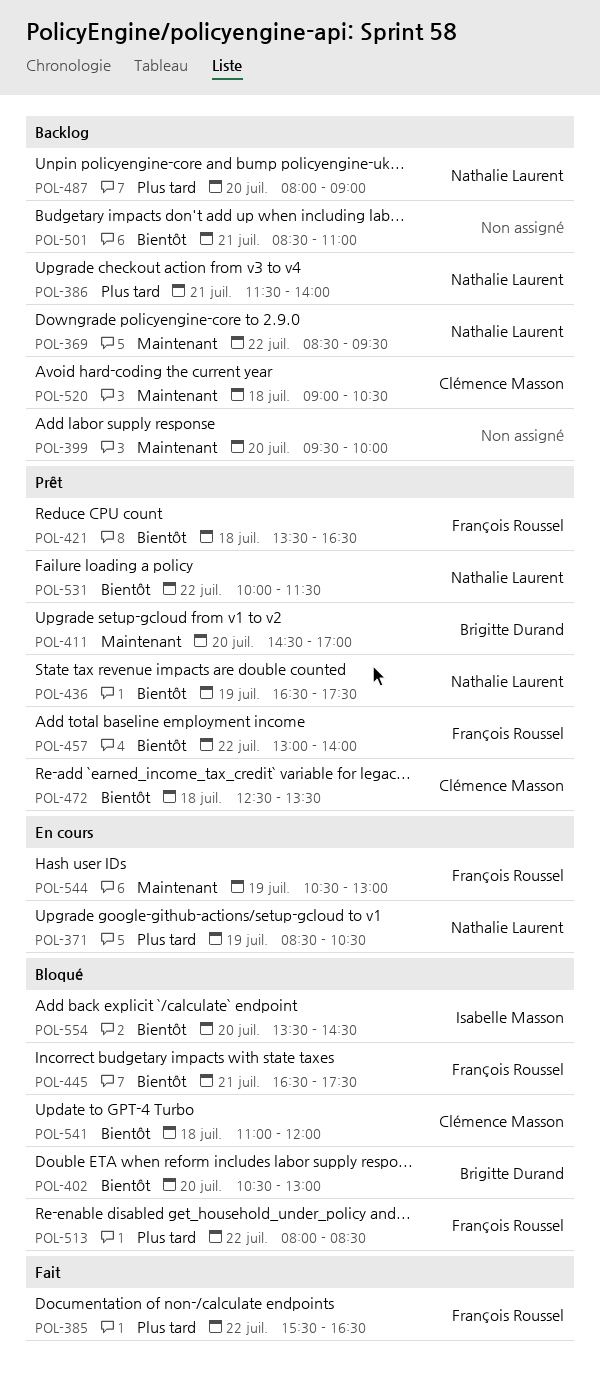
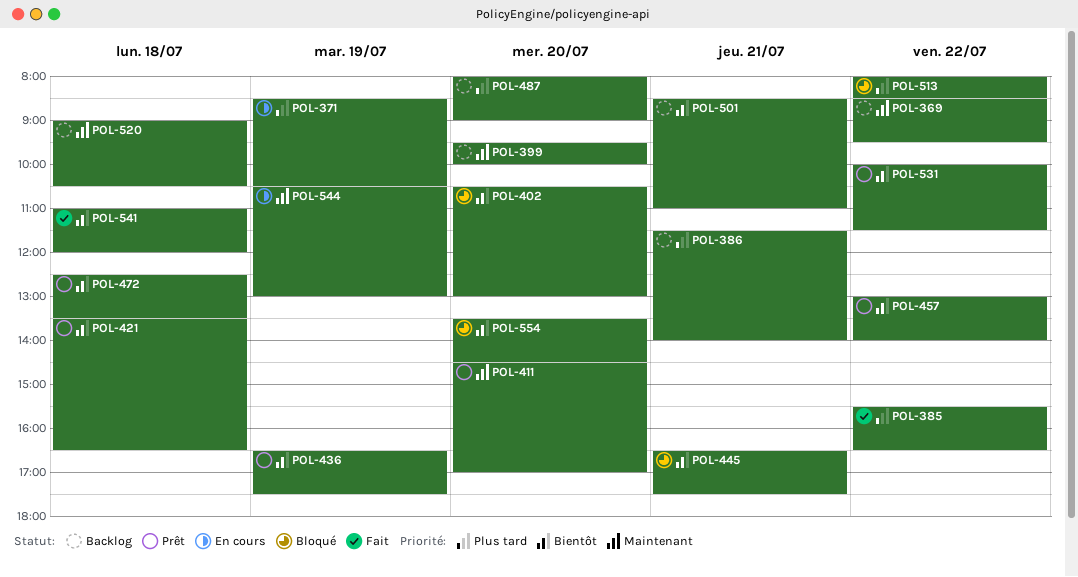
POL-541, status: Bloqué -> Fait

